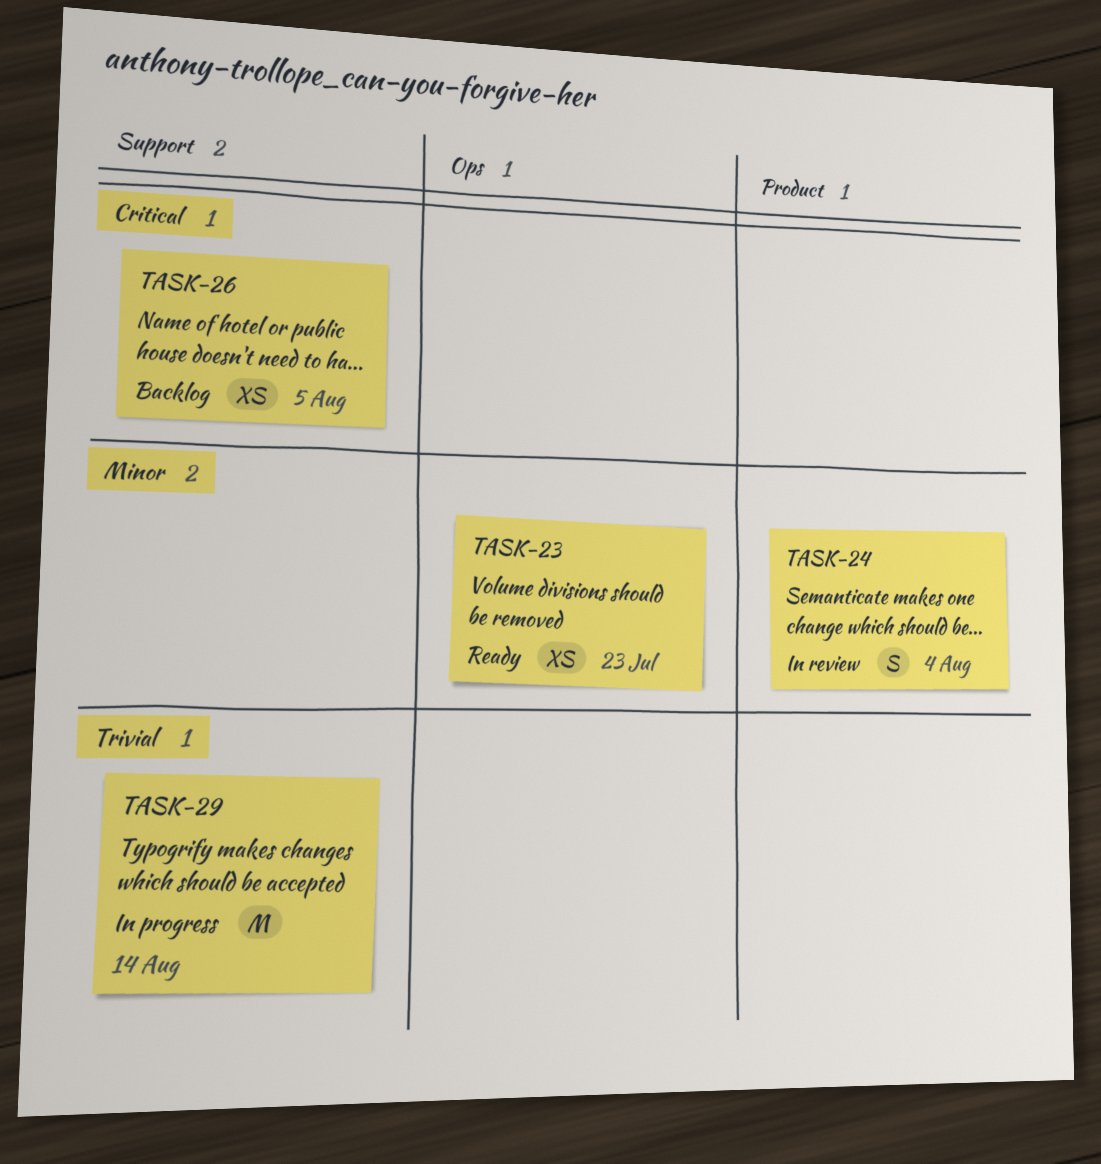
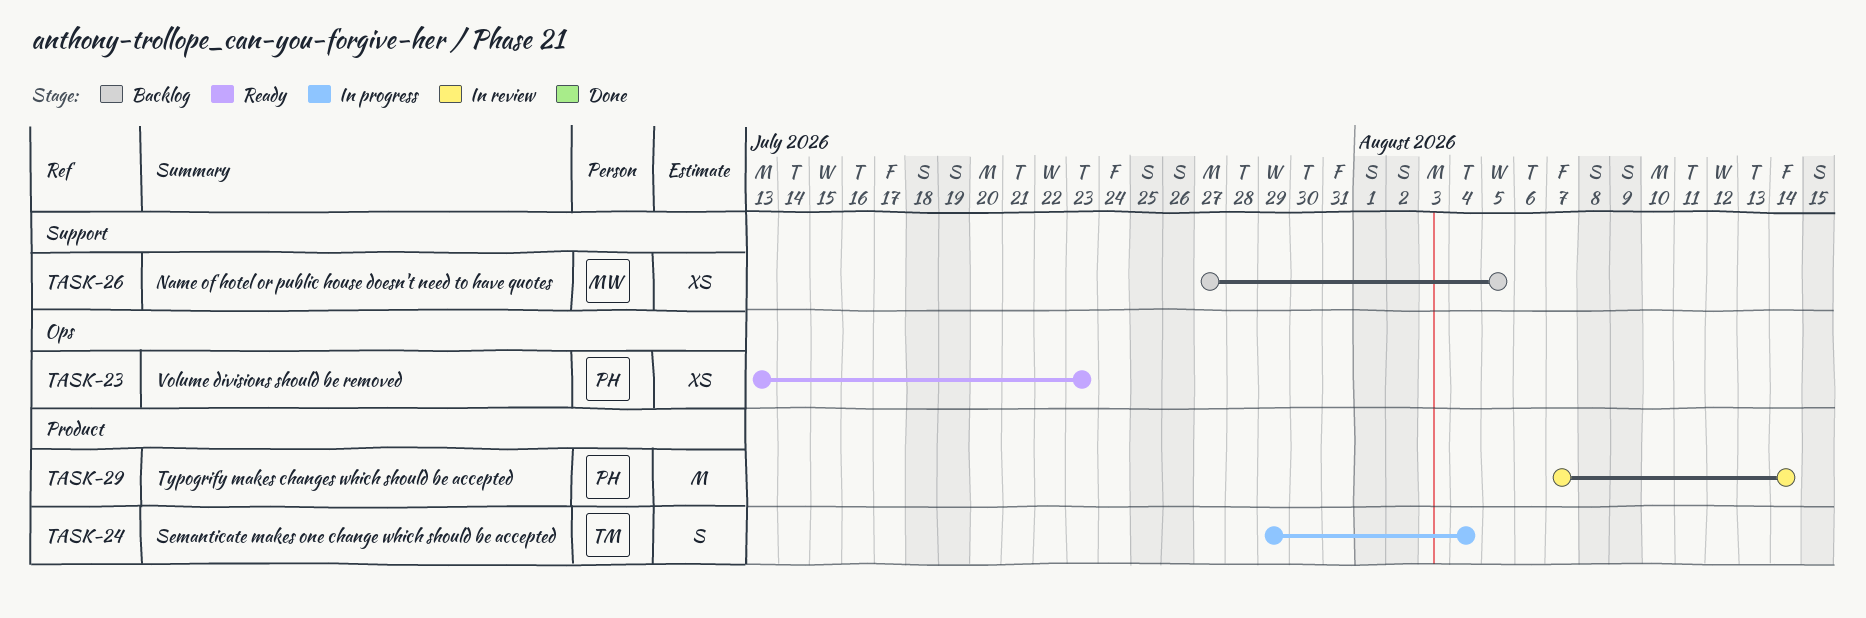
TASK-24, status: In review -> In progress
TASK-29, status: In progress -> In review
TASK-29, label: Support -> Product

